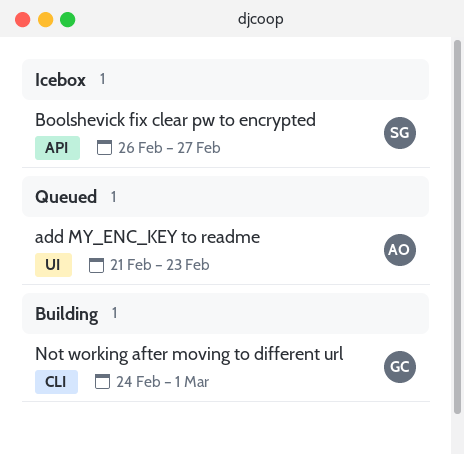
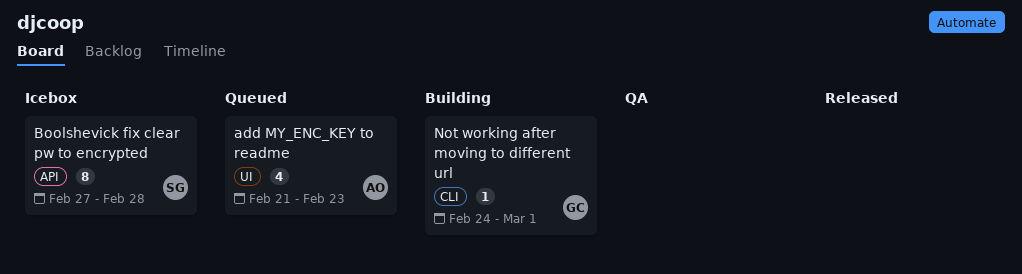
Boolshevick fix clear pw to encrypted, start: Feb 26 -> Feb 27
Boolshevick fix clear pw to encrypted, due: Feb 27 -> Feb 28

